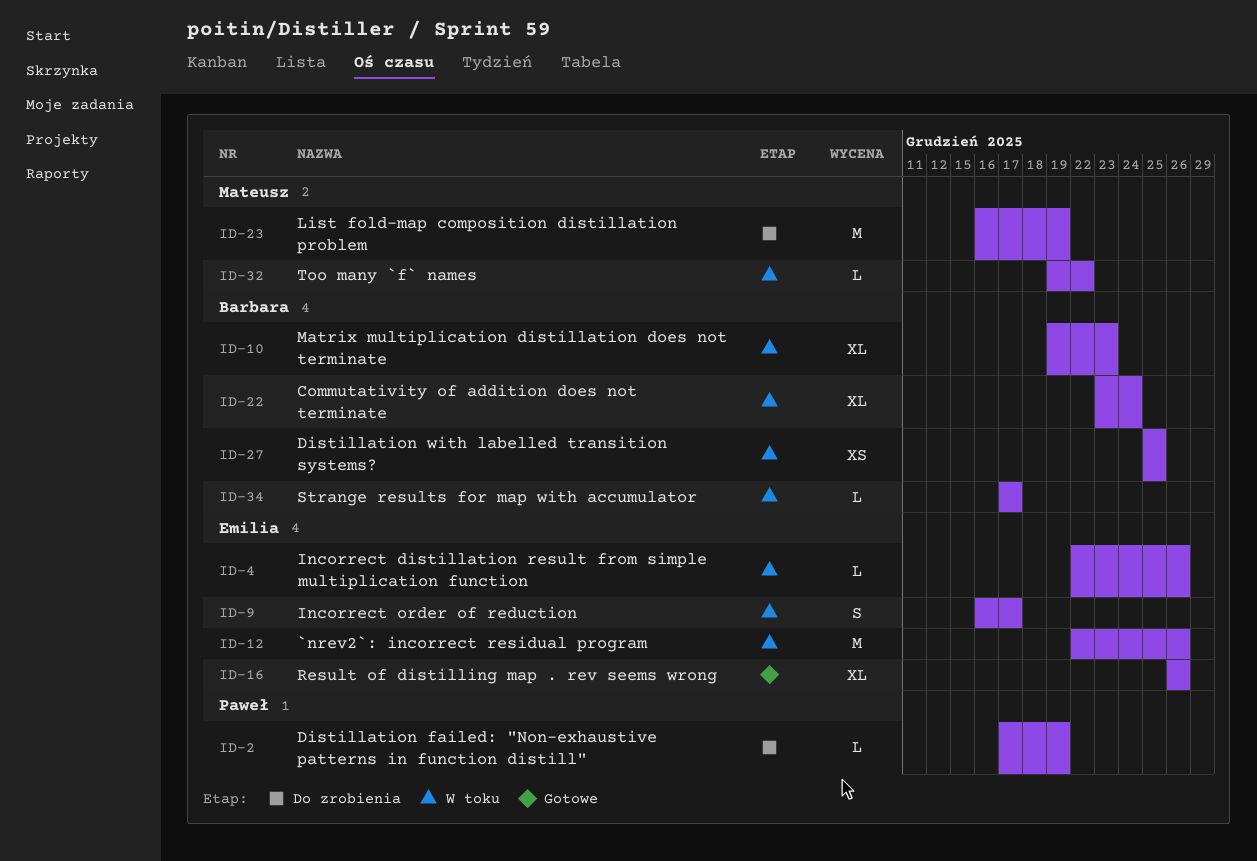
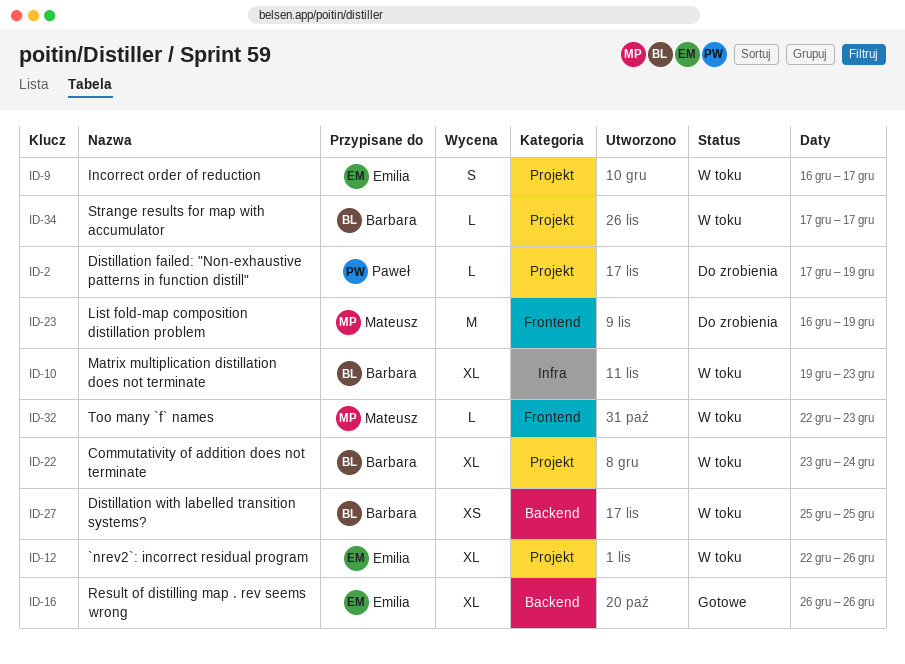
ID-4: present -> none
ID-12, estimate: M -> XL
ID-32, start: Dec 19 -> Dec 22
ID-32, due: Dec 22 -> Dec 23

